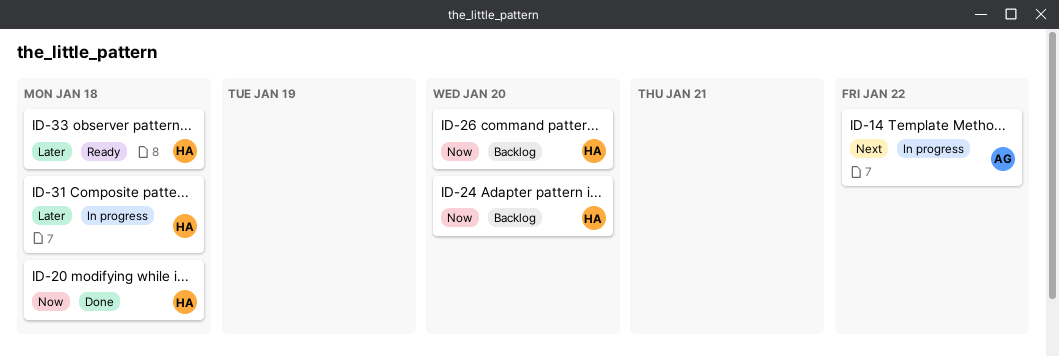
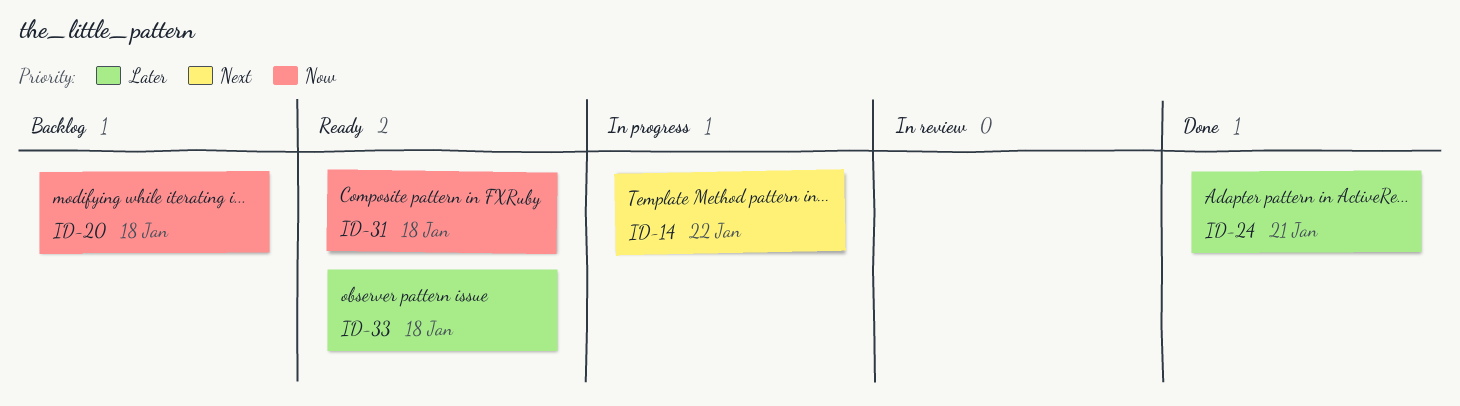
ID-20, status: Done -> Backlog
ID-24, status: Backlog -> Done
ID-24, priority: Now -> Later
ID-24, due: Jan 20 -> Jan 21
ID-26: present -> none
ID-31, status: In progress -> Ready
ID-31, priority: Later -> Now

